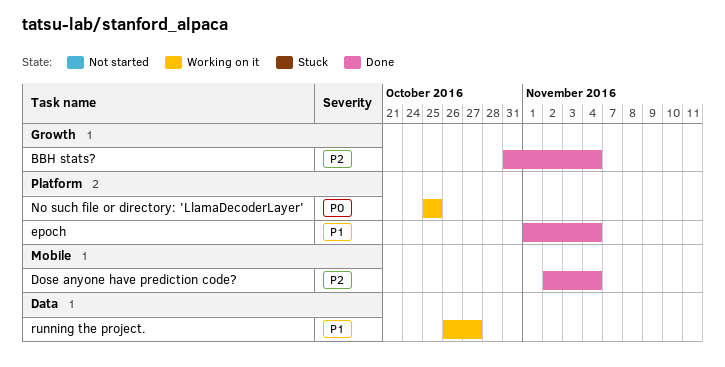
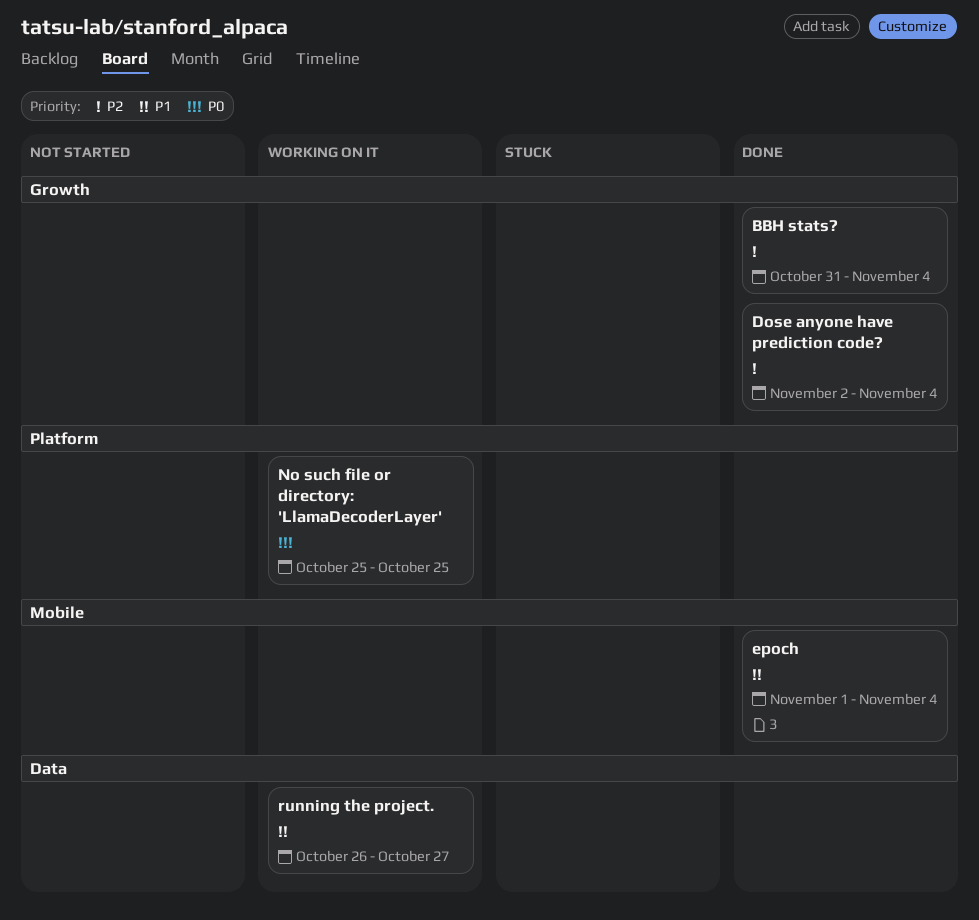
Dose anyone have prediction code?, label: Mobile -> Growth
epoch, label: Platform -> Mobile

